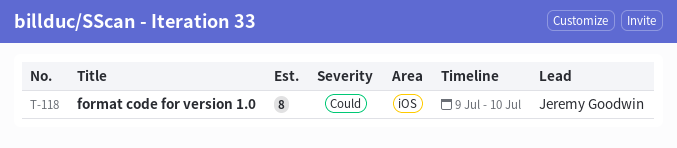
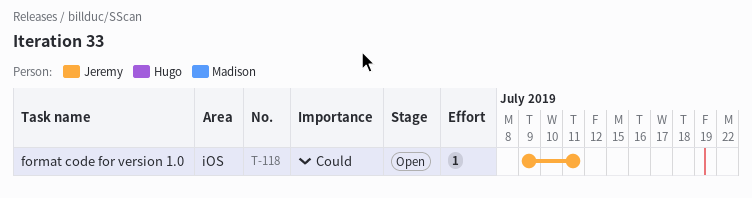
T-118, estimate: 8 -> 1
T-118, due: Jul 10 -> Jul 11

